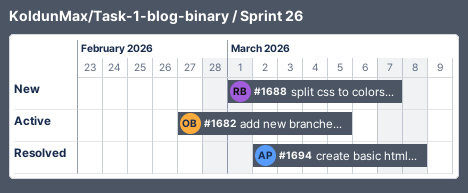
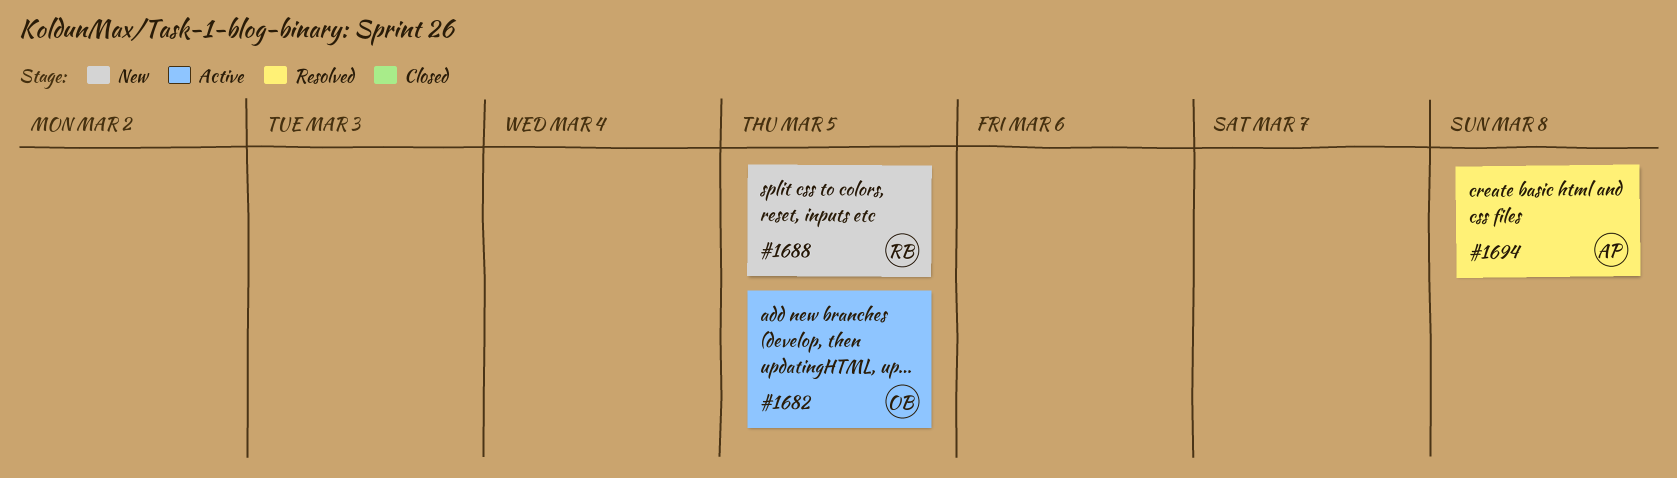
#1688, due: Mar 7 -> Mar 5

